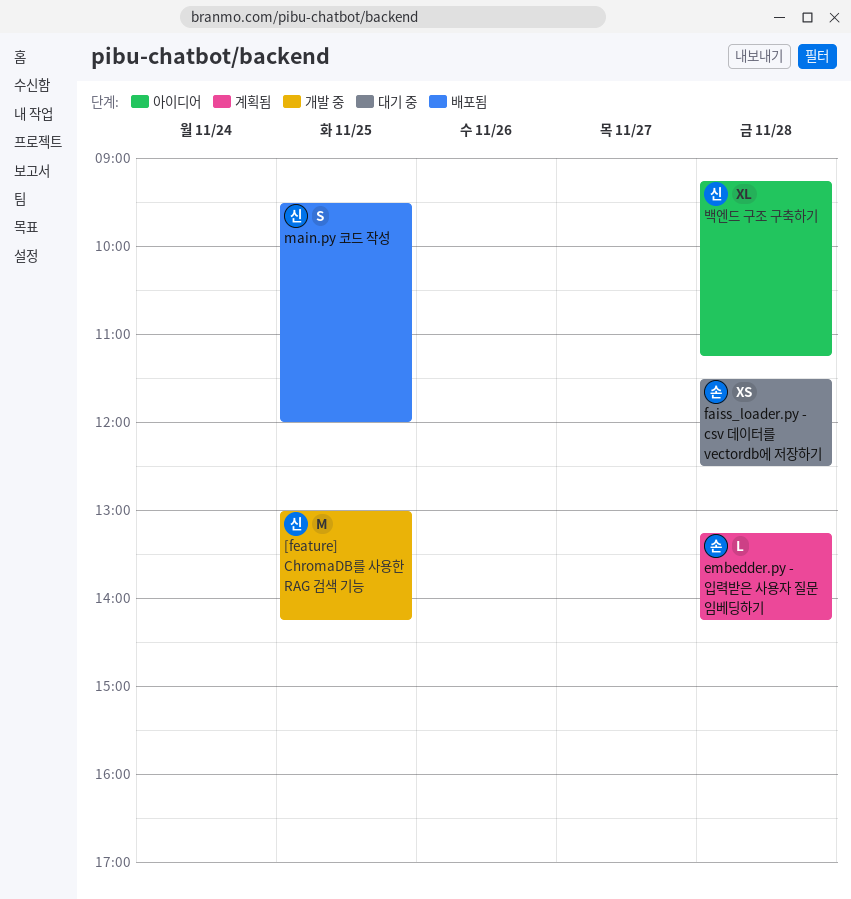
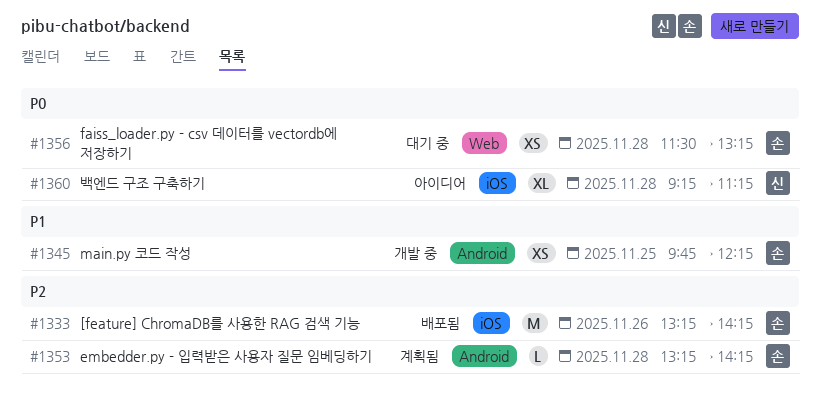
[feature] ChromaDB를 사용한 RAG 검색 기능, status: 개발 중 -> 배포됨
[feature] ChromaDB를 사용한 RAG 검색 기능, owner: 신 -> 손
[feature] ChromaDB를 사용한 RAG 검색 기능, day: Nov 25 -> Nov 26
[feature] ChromaDB를 사용한 RAG 검색 기능, begins: 13:00 -> 13:15
faiss_loader.py - csv 데이터를 vectordb에 저장하기, ends: 12:30 -> 13:15
main.py 코드 작성, status: 배포됨 -> 개발 중
main.py 코드 작성, owner: 신 -> 손
main.py 코드 작성, estimate: S -> XS
main.py 코드 작성, begins: 09:30 -> 09:45
main.py 코드 작성, ends: 12:00 -> 12:15

